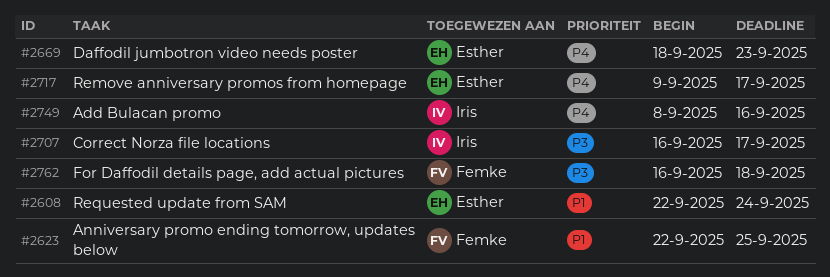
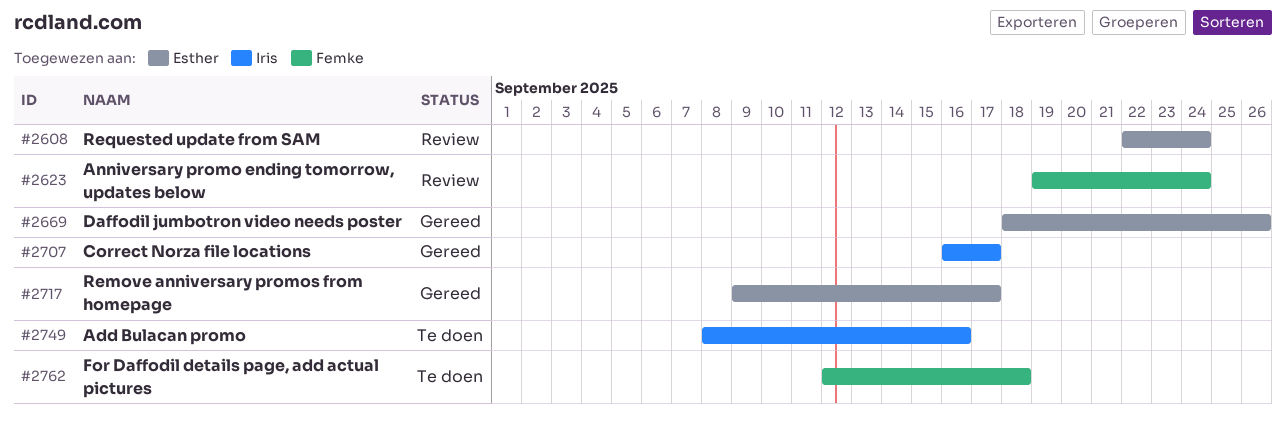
#2623, start: Sep 22 -> Sep 19
#2623, due: Sep 25 -> Sep 24
#2669, due: Sep 23 -> Sep 26
#2762, start: Sep 16 -> Sep 12

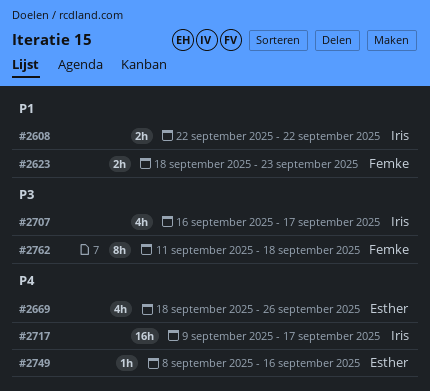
#2608, owner: Esther -> Iris
#2608, due: Sep 24 -> Sep 22
#2623, start: Sep 19 -> Sep 18
#2623, due: Sep 24 -> Sep 23
#2717, owner: Esther -> Iris
#2749, owner: Iris -> Esther
#2762, start: Sep 12 -> Sep 11

